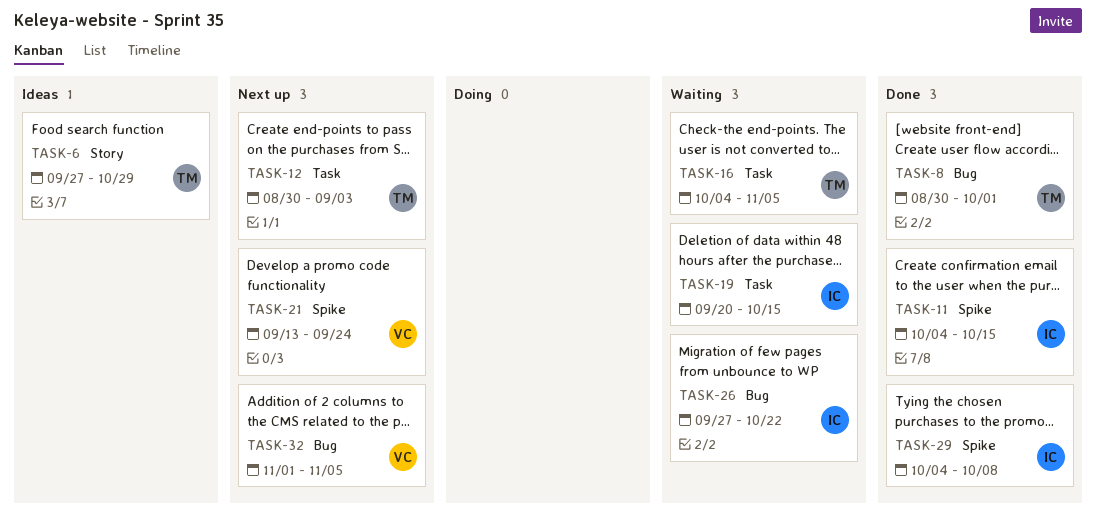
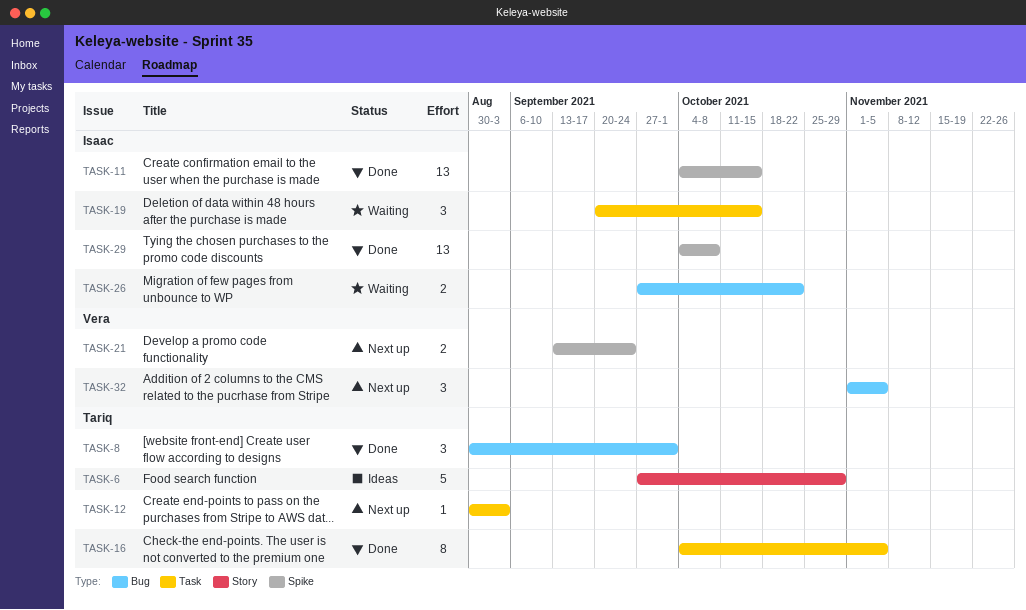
TASK-16, status: Waiting -> Done

